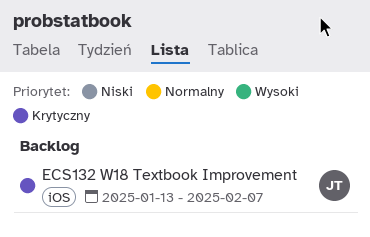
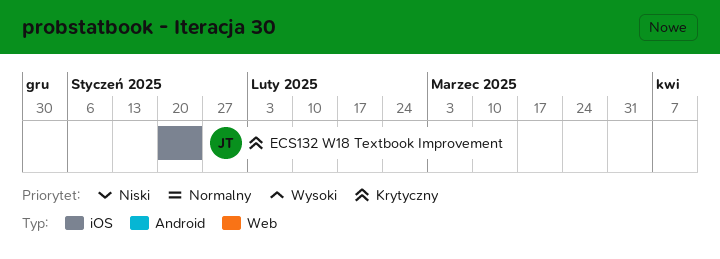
ECS132 W18 Textbook Improvement, start: Jan 13 -> Jan 20
ECS132 W18 Textbook Improvement, due: Feb 7 -> Jan 24

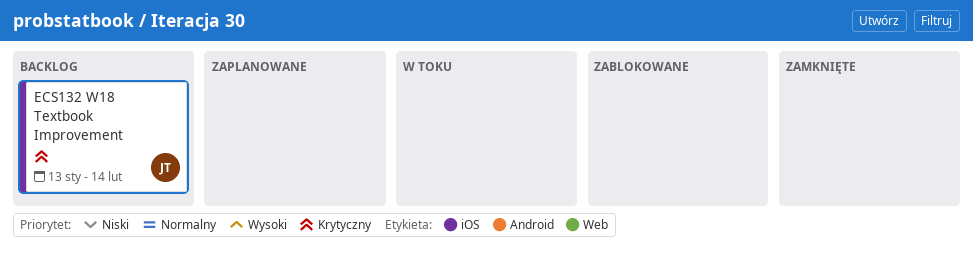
ECS132 W18 Textbook Improvement, start: Jan 20 -> Jan 13
ECS132 W18 Textbook Improvement, due: Jan 24 -> Feb 14

